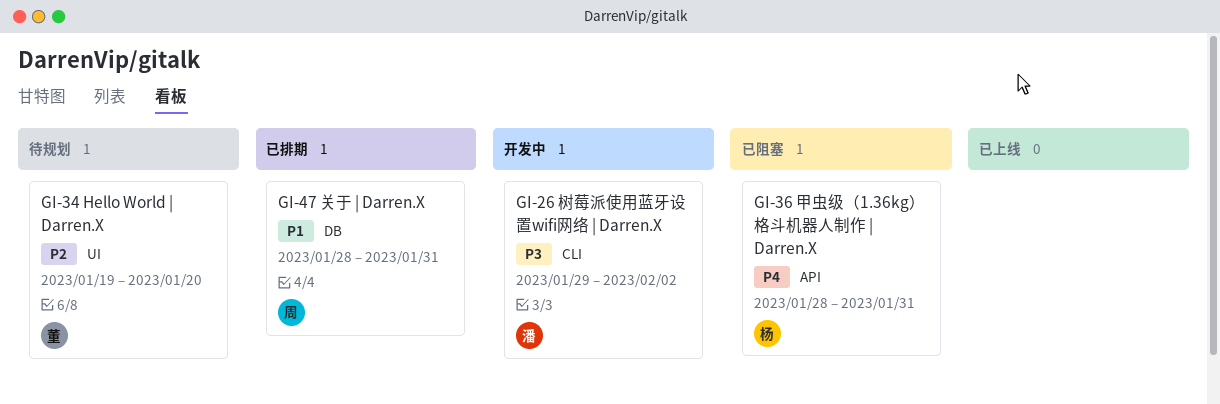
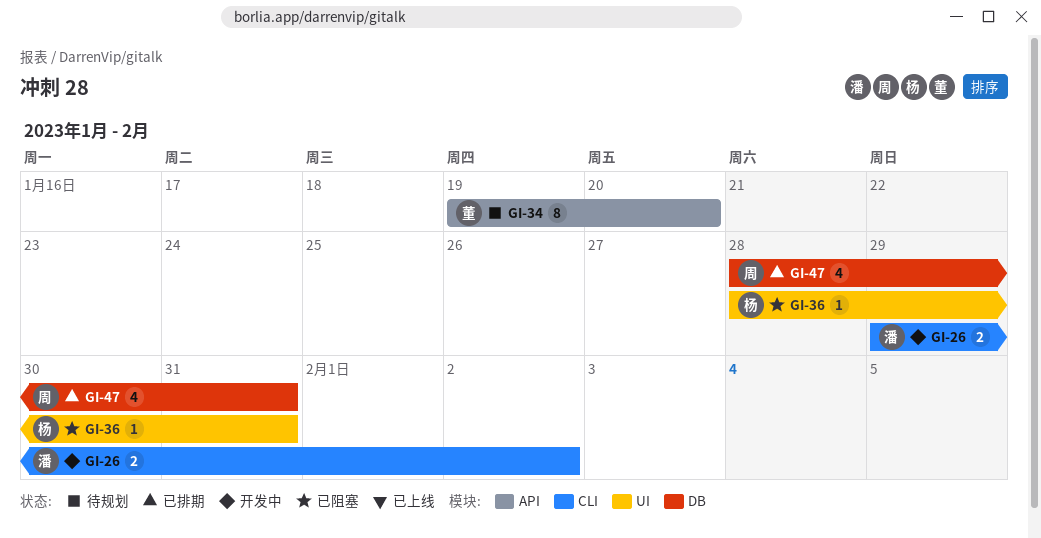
GI-34, label: UI -> API
GI-36, label: API -> UI

